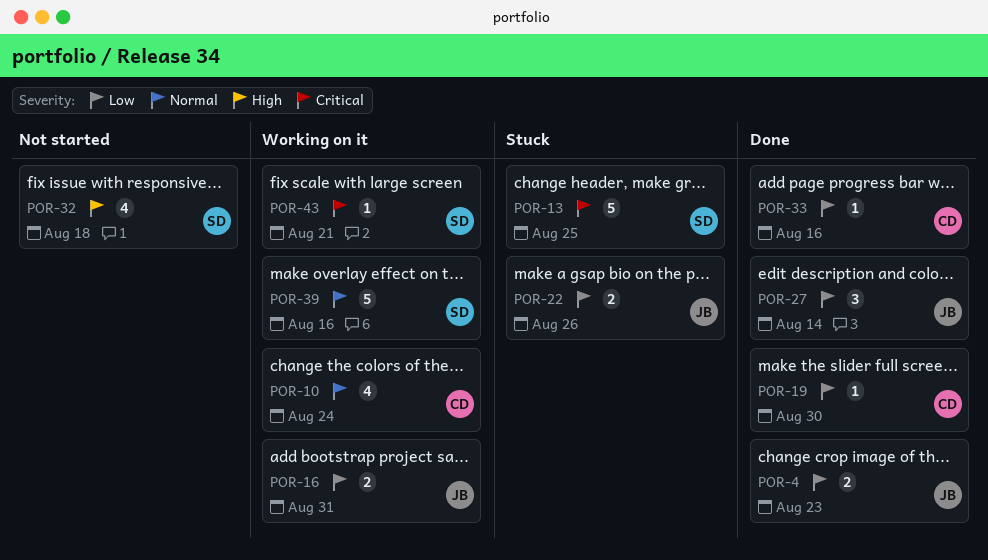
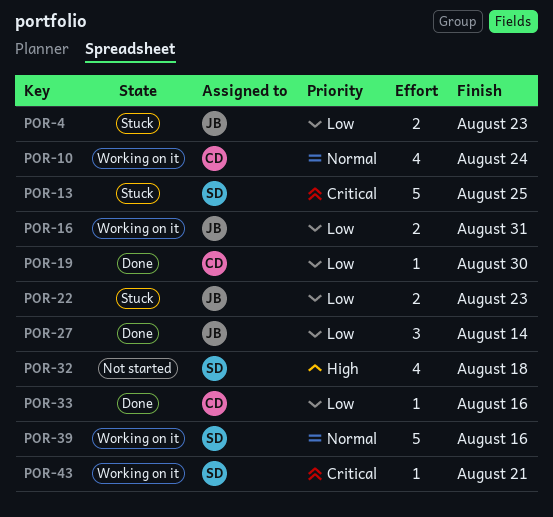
POR-4, status: Done -> Stuck
POR-22, due: Aug 26 -> Aug 23

